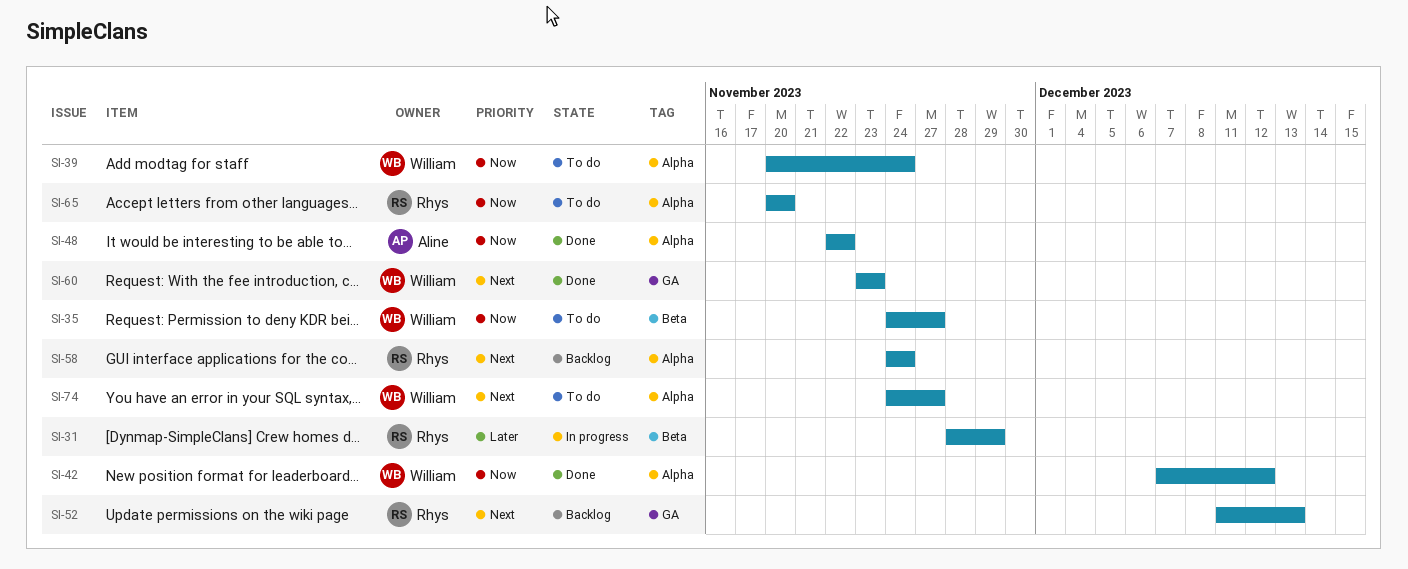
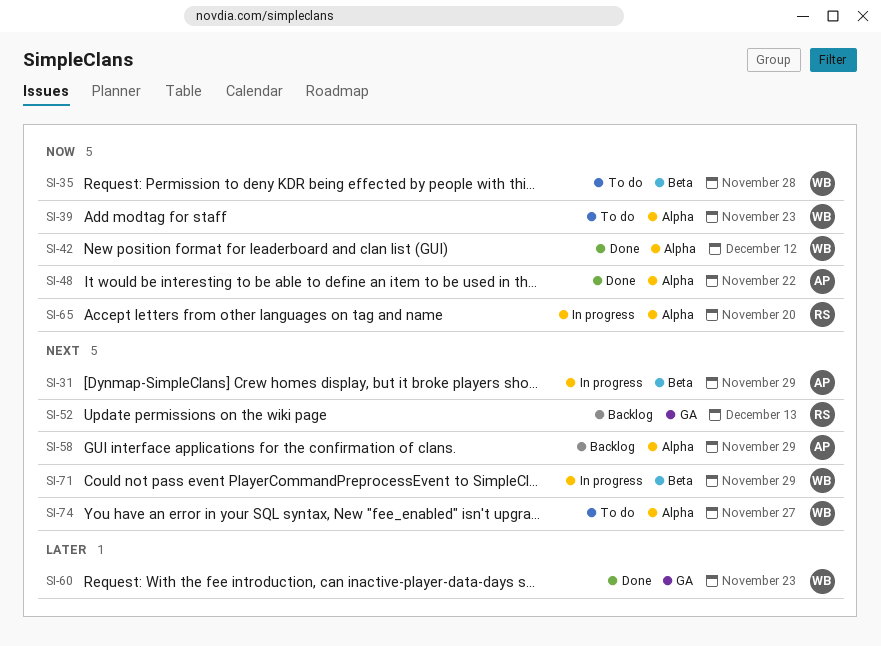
SI-31, owner: Rhys -> Aline
SI-31, priority: Later -> Next
SI-35, due: Nov 27 -> Nov 28
SI-39, due: Nov 24 -> Nov 23
SI-58, owner: Rhys -> Aline
SI-58, due: Nov 24 -> Nov 29
SI-60, priority: Next -> Later
SI-65, status: To do -> In progress
SI-71: none -> present

